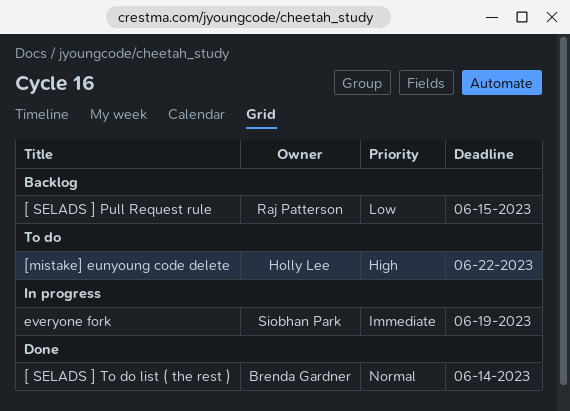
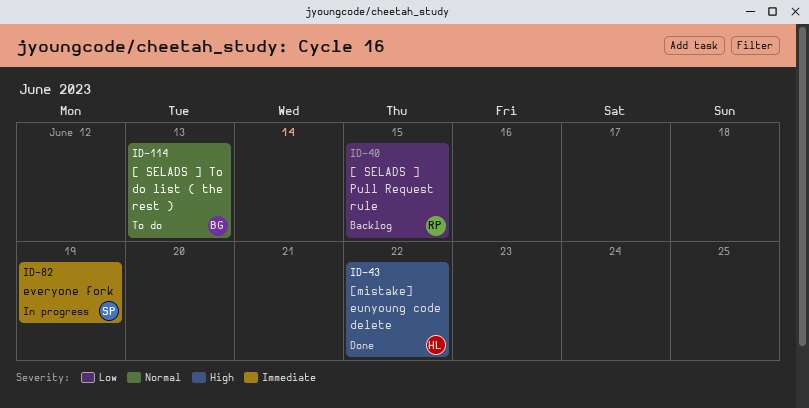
[ SELADS ] To do list ( the rest ), status: Done -> To do
[ SELADS ] To do list ( the rest ), due: Jun 14 -> Jun 13
[mistake] eunyoung code delete, status: To do -> Done

